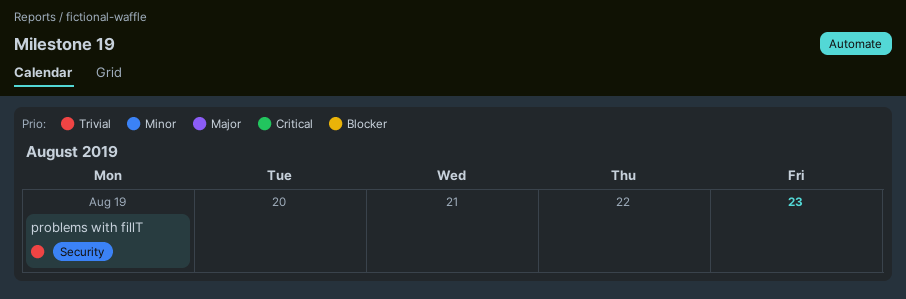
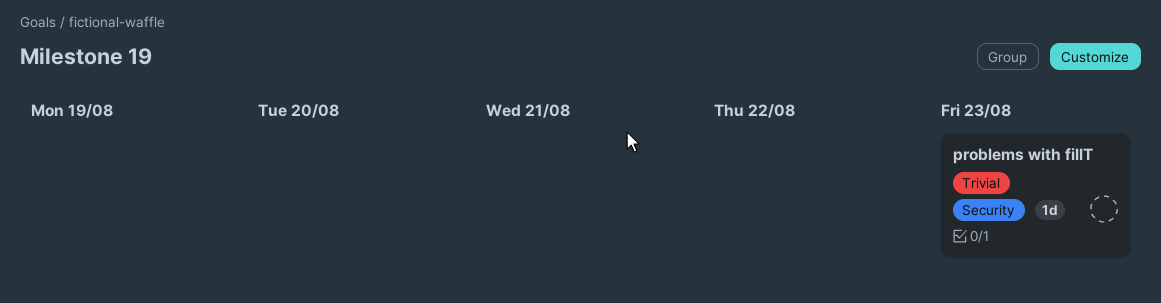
problems with fillT, due: Aug 19 -> Aug 23

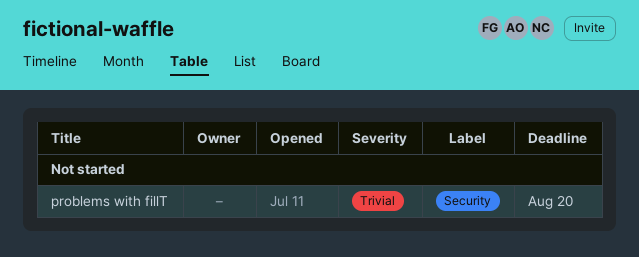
problems with fillT, due: Aug 23 -> Aug 20

